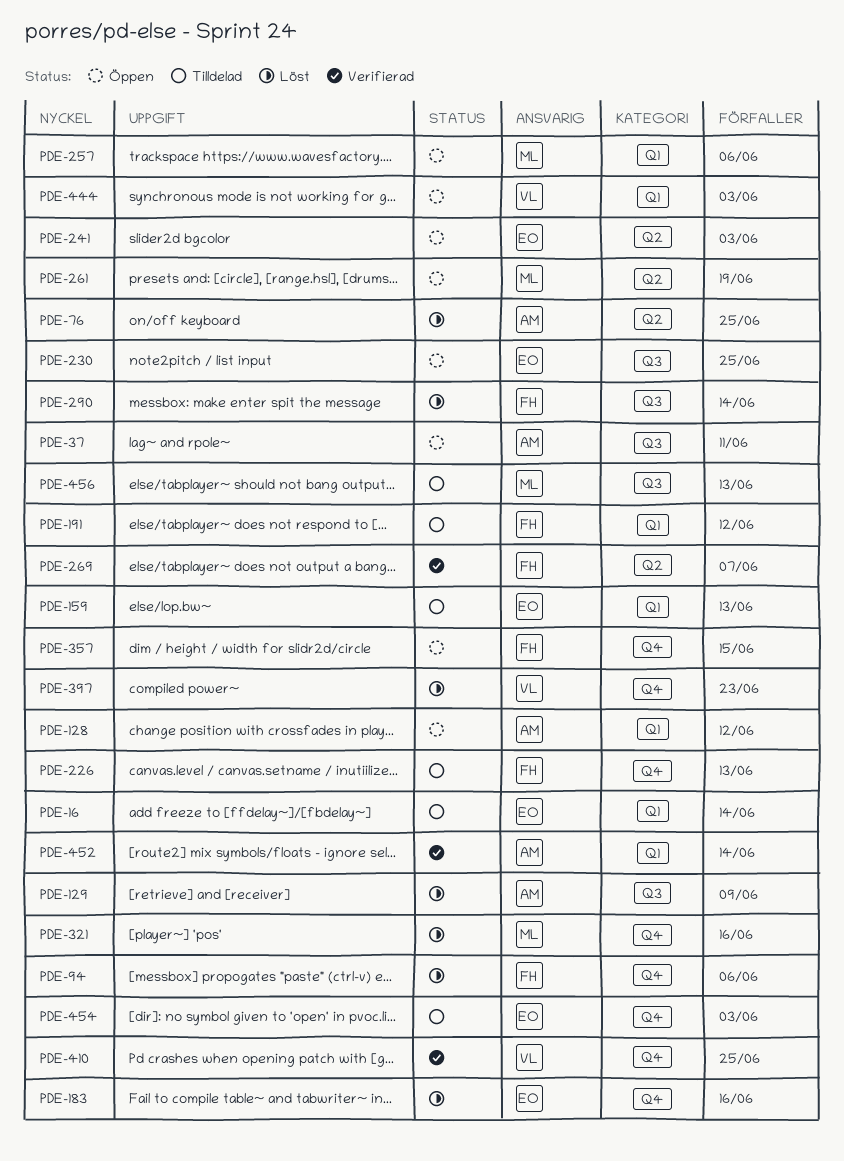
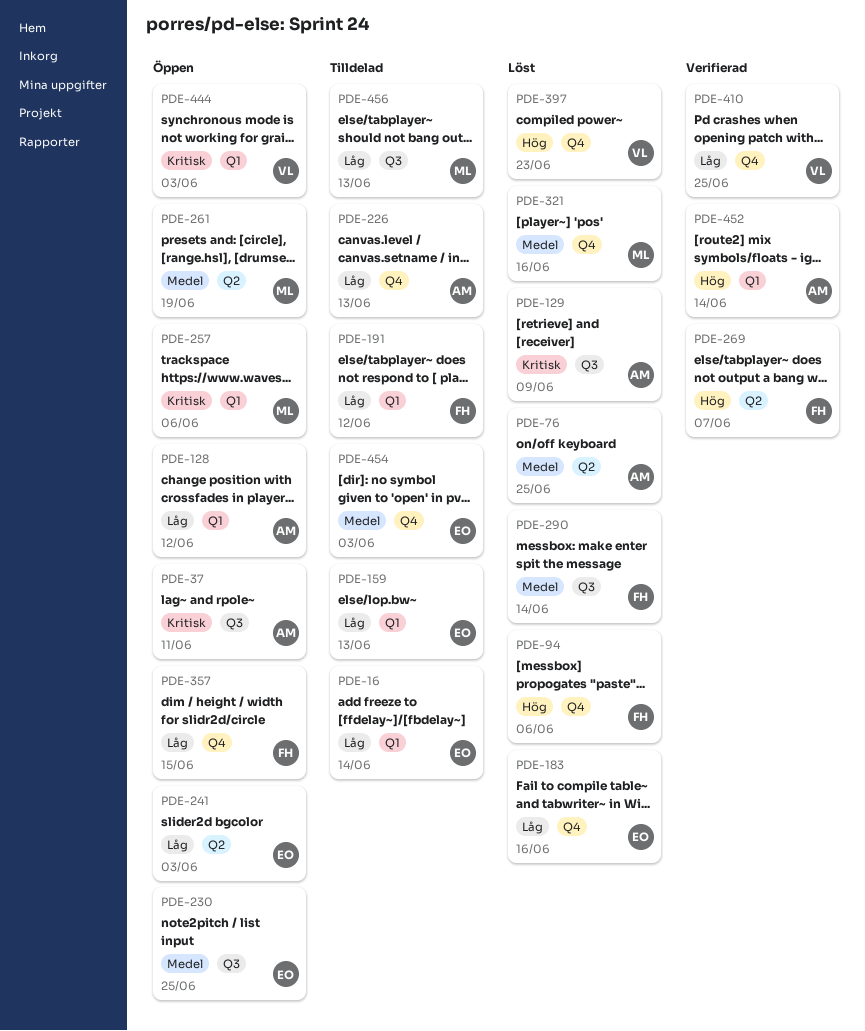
PDE-226, owner: FH -> AM

